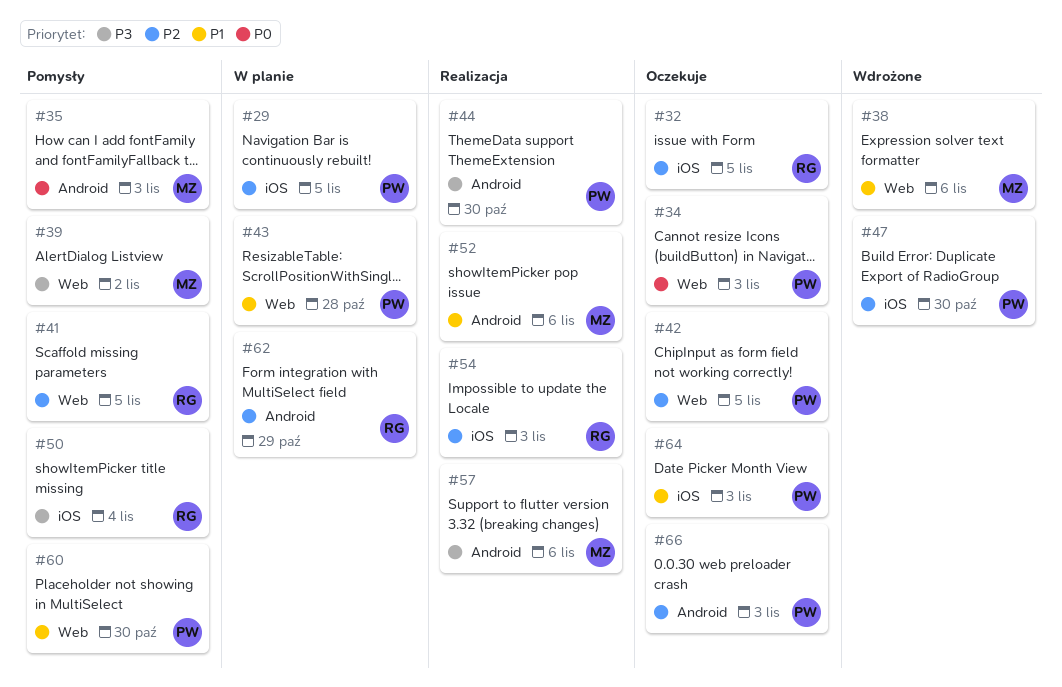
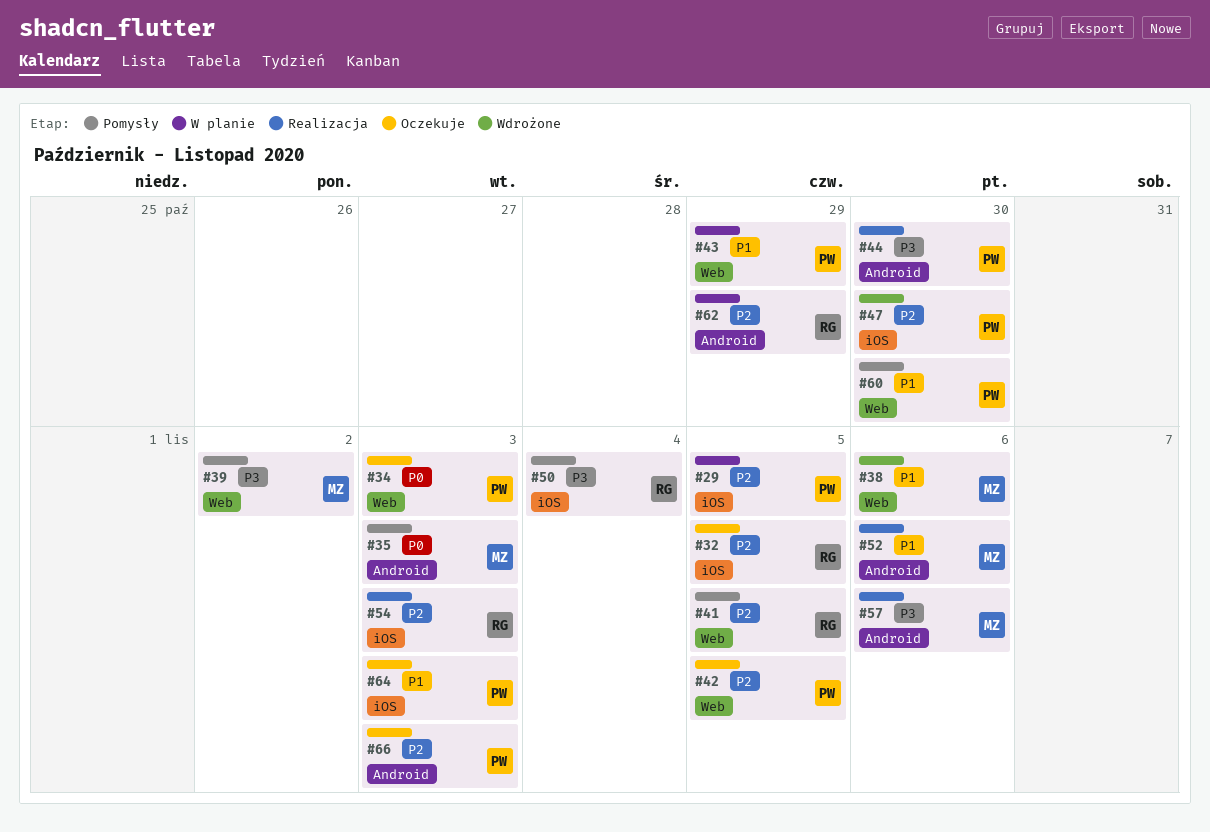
#43, due: Oct 28 -> Oct 29

